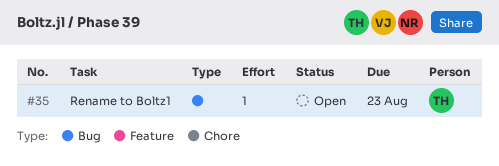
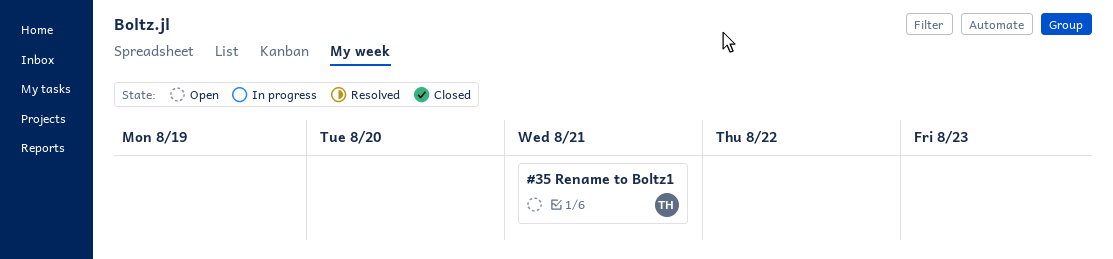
#35, due: Aug 23 -> Aug 21

